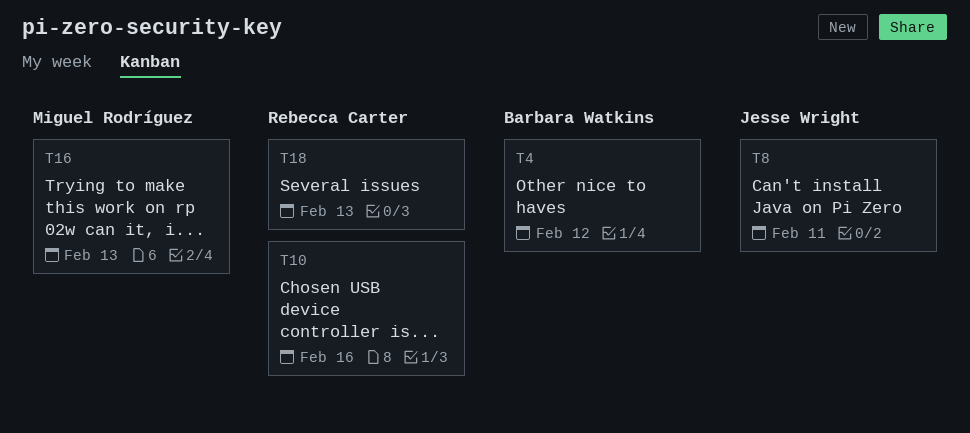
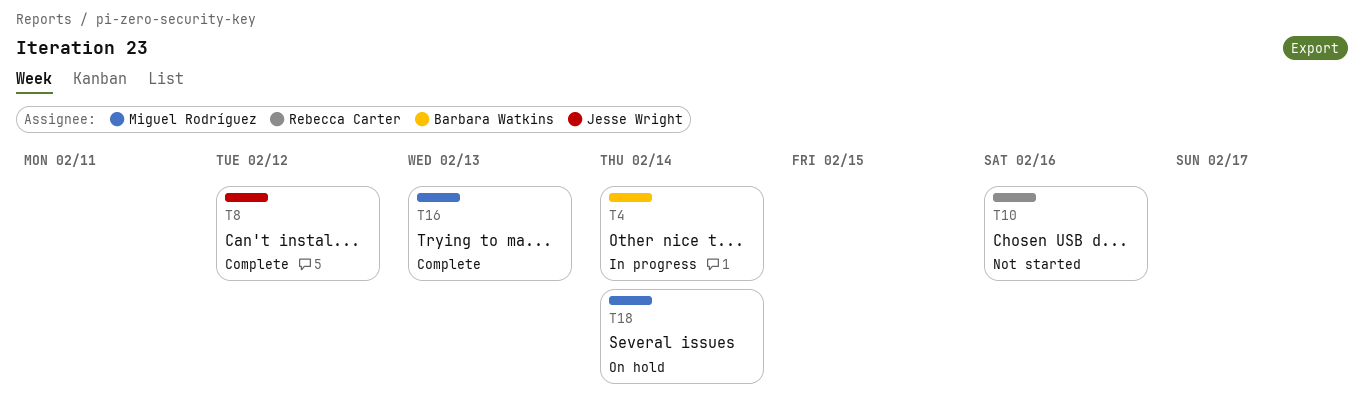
T4, due: Feb 12 -> Feb 14
T8, due: Feb 11 -> Feb 12
T18, owner: Rebecca Carter -> Miguel Rodríguez
T18, due: Feb 13 -> Feb 14

